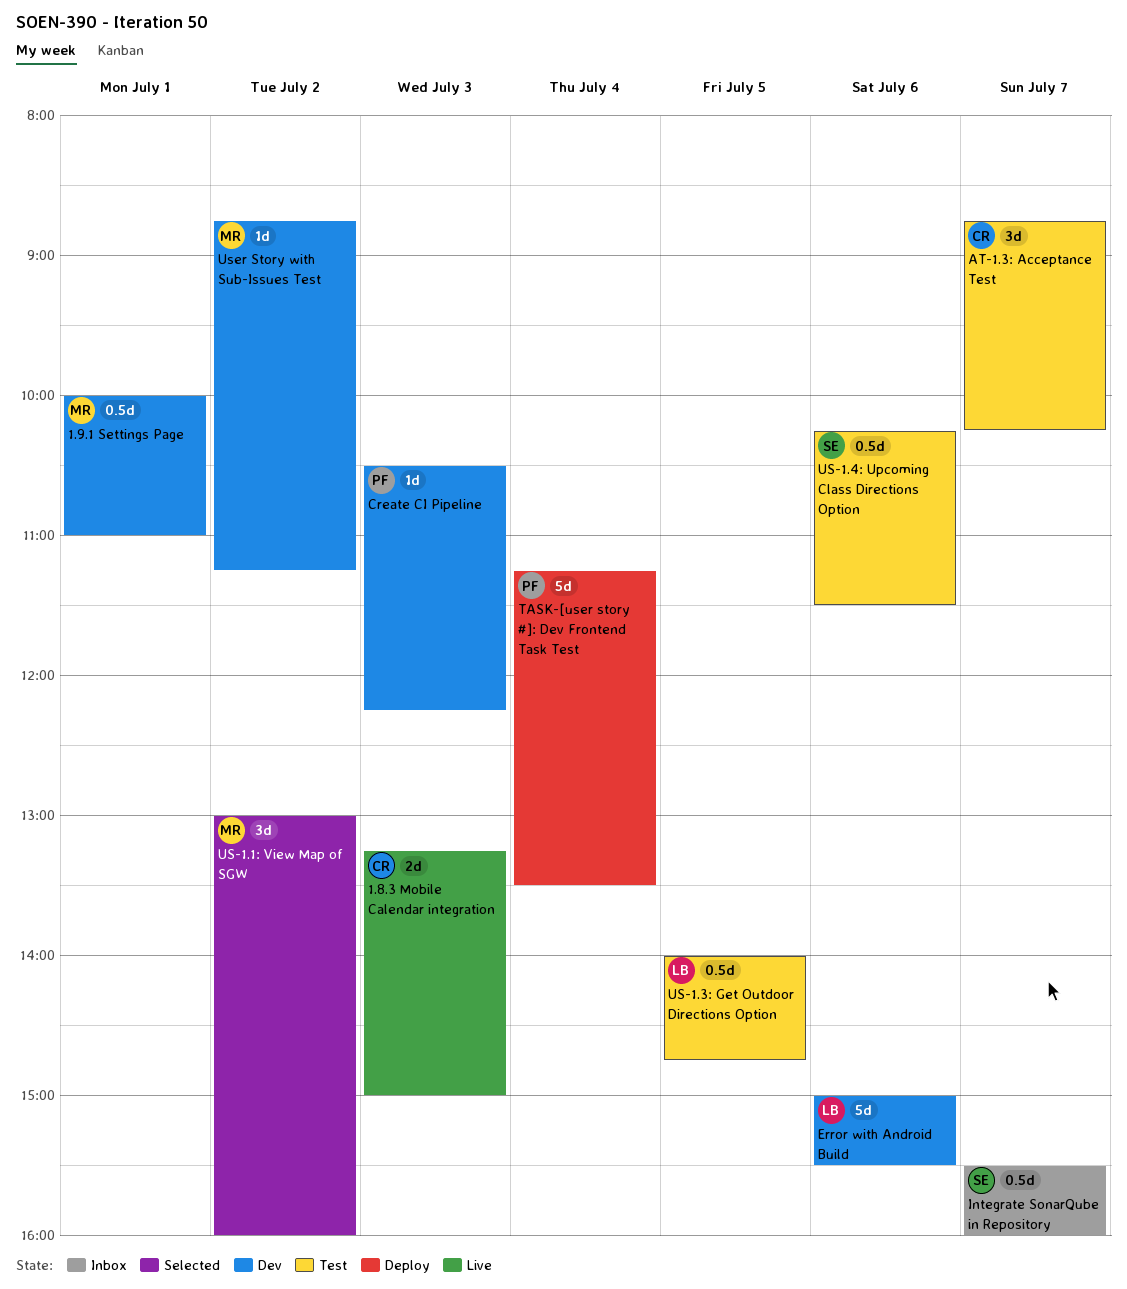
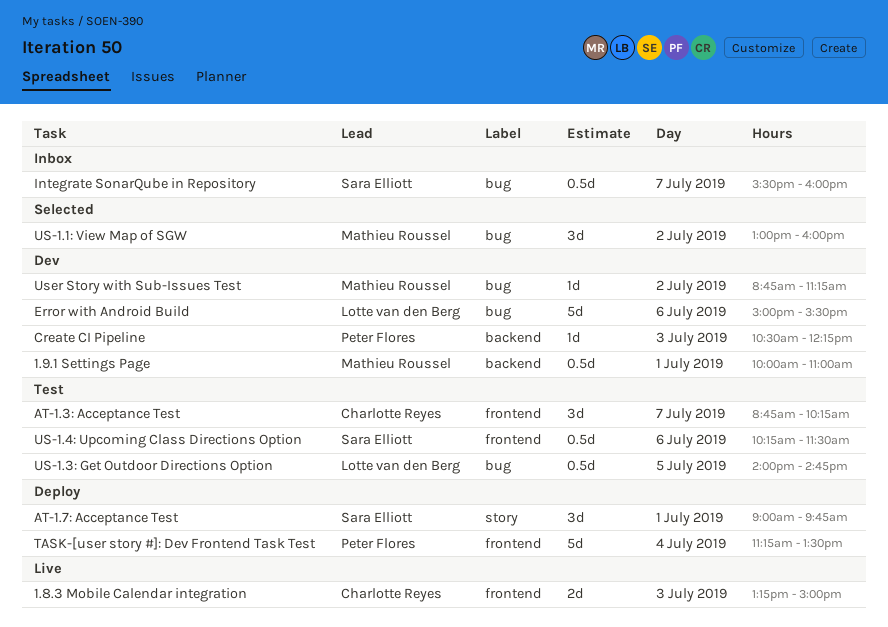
AT-1.7: Acceptance Test: none -> present

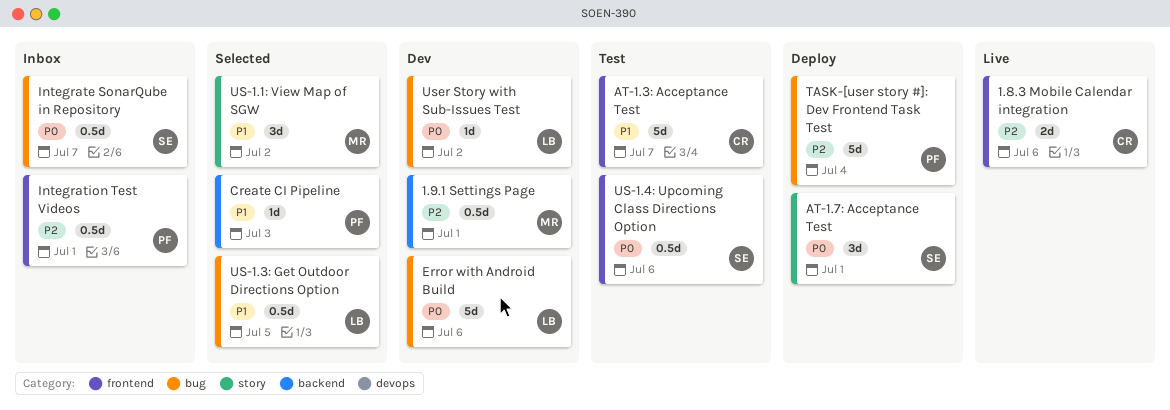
1.8.3 Mobile Calendar integration, day: Jul 3 -> Jul 6
AT-1.3: Acceptance Test, estimate: 3d -> 5d
Create CI Pipeline, status: Dev -> Selected
Integration Test Videos: none -> present
TASK-[user story #]: Dev Frontend Task Test, label: frontend -> bug
US-1.1: View Map of SGW, label: bug -> story
US-1.3: Get Outdoor Directions Option, status: Test -> Selected
User Story with Sub-Issues Test, owner: Mathieu Roussel -> Lotte van den Berg

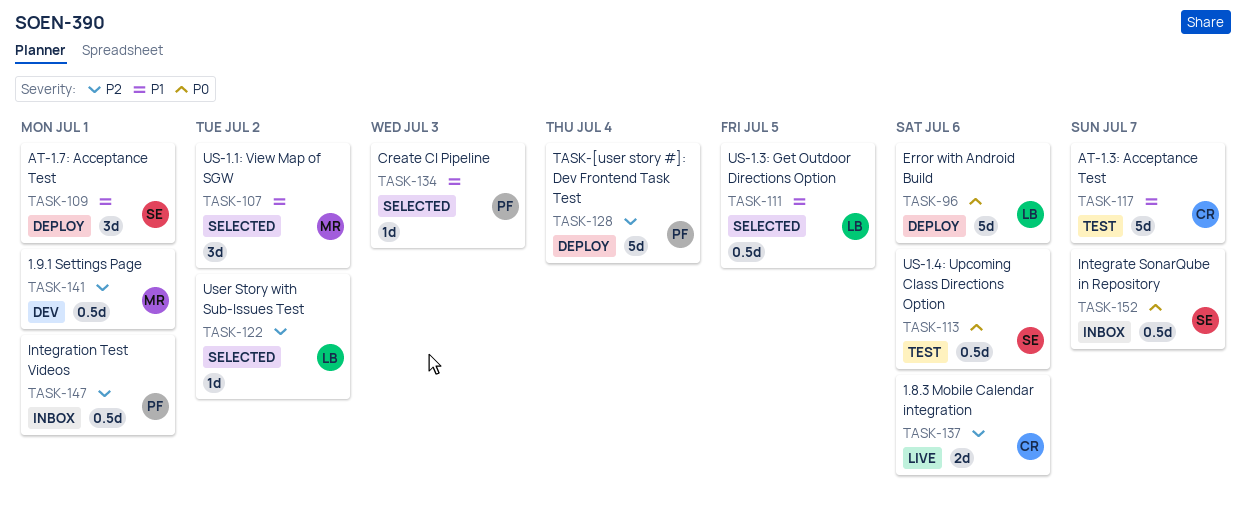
AT-1.7: Acceptance Test, priority: P0 -> P1
Error with Android Build, status: Dev -> Deploy
User Story with Sub-Issues Test, status: Dev -> Selected
User Story with Sub-Issues Test, priority: P0 -> P2

